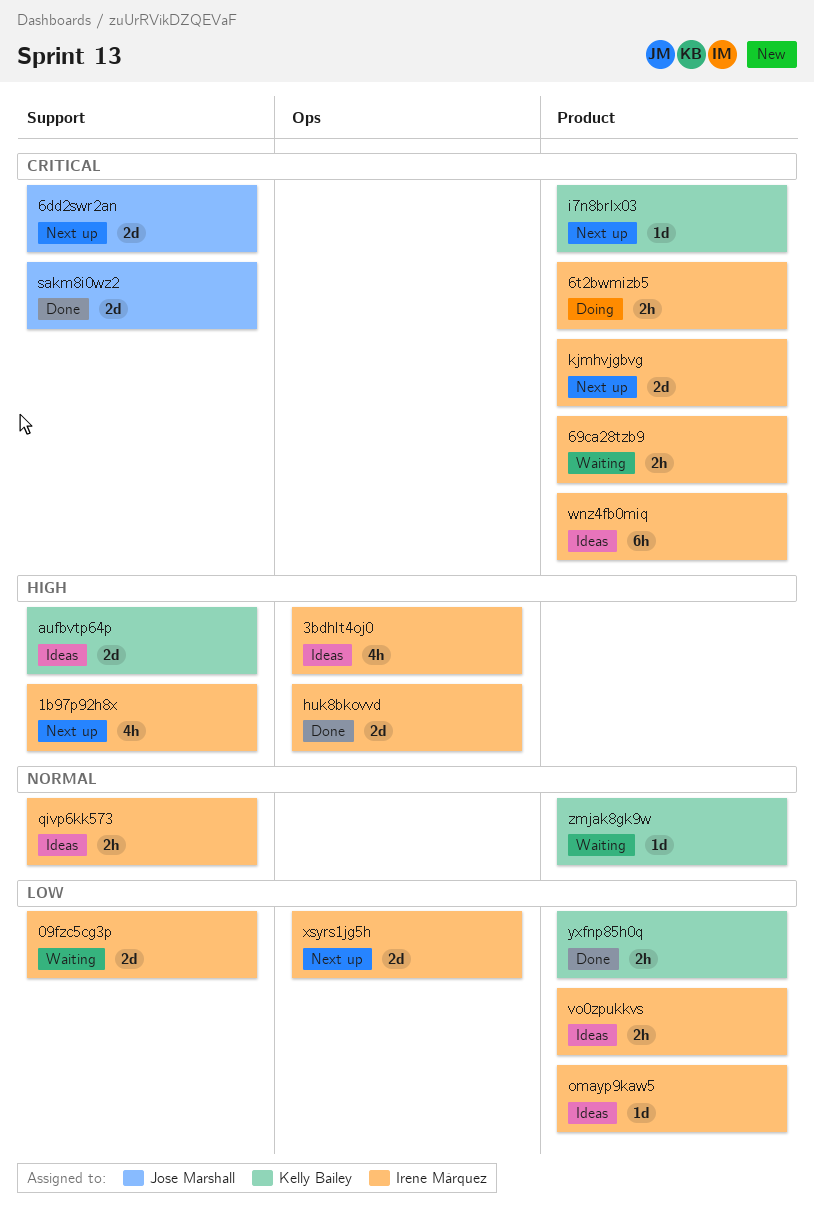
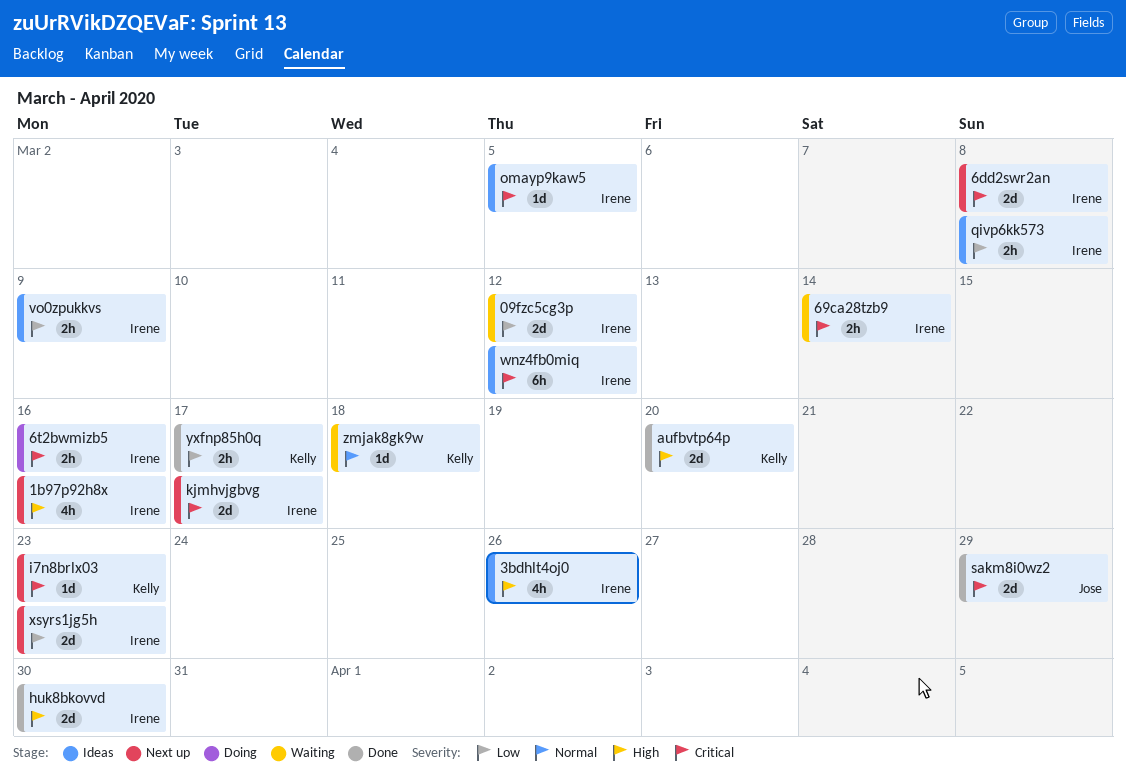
6dd2swr2an, owner: Jose Marshall -> Irene Márquez
aufbvtp64p, status: Ideas -> Done
omayp9kaw5, priority: Low -> Critical
qivp6kk573, priority: Normal -> Low

